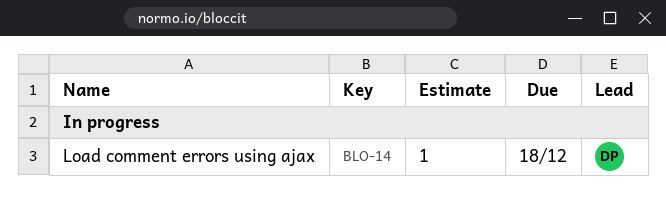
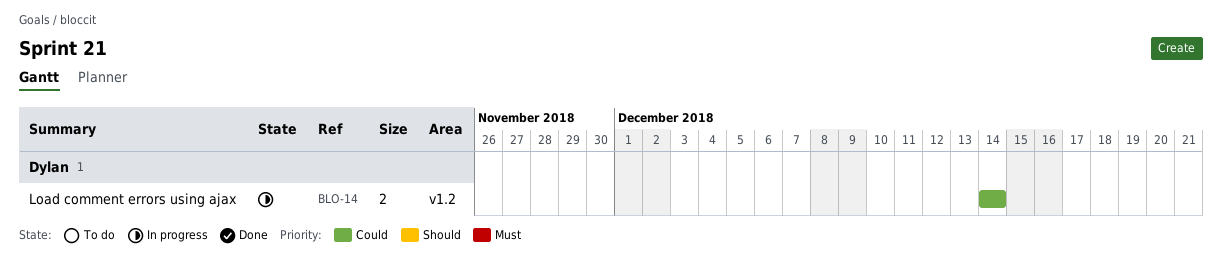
BLO-14, estimate: 1 -> 2
BLO-14, due: Dec 18 -> Dec 14

